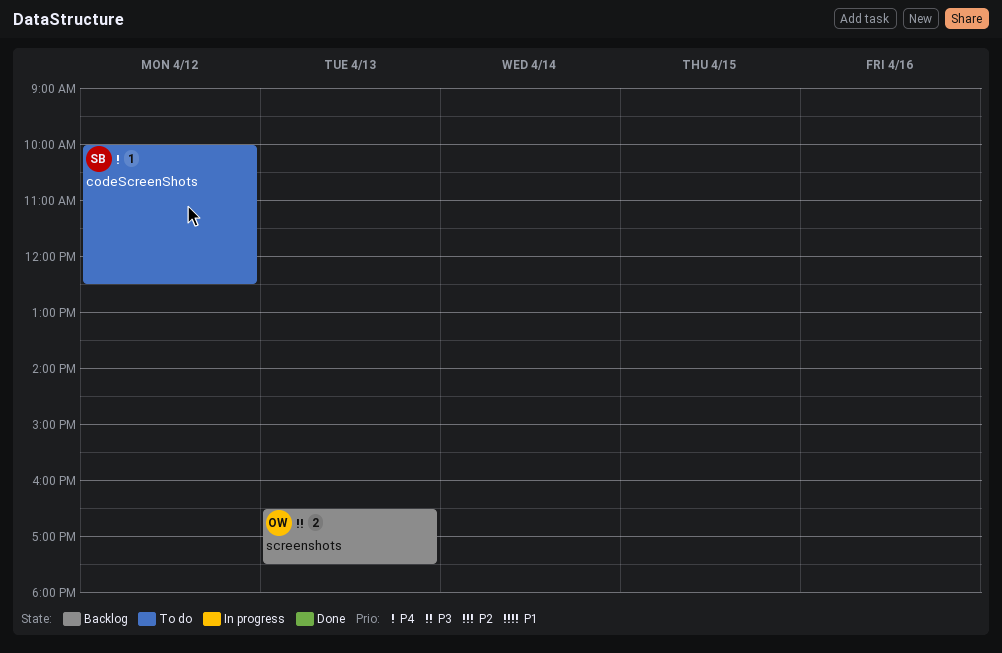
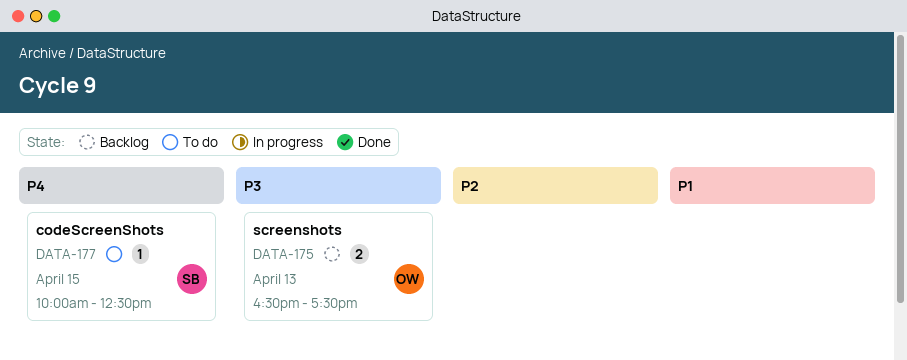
codeScreenShots, day: Apr 12 -> Apr 15

